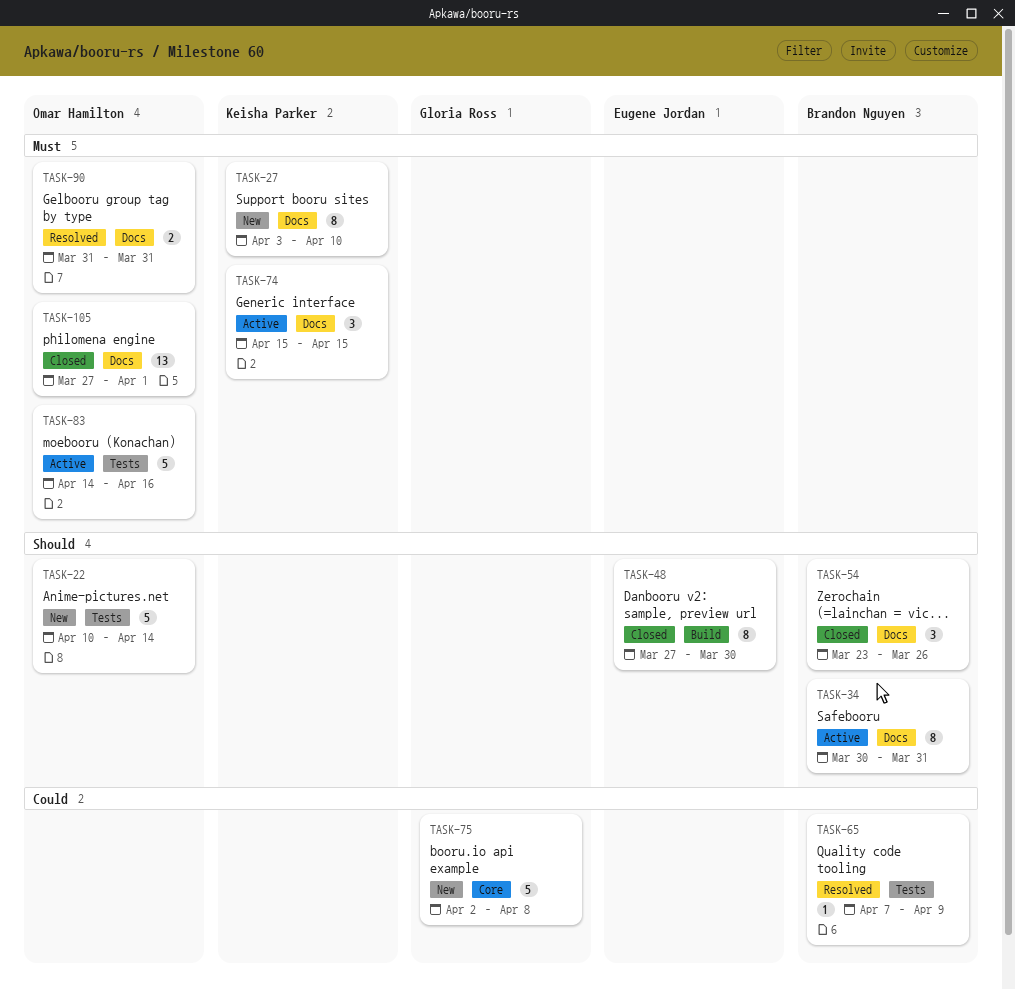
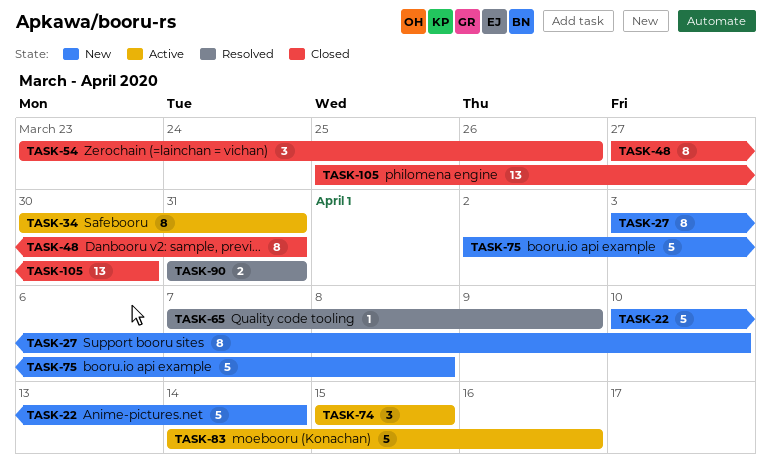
TASK-48, due: Mar 30 -> Mar 31
TASK-105, start: Mar 27 -> Mar 25
TASK-105, due: Apr 1 -> Mar 30

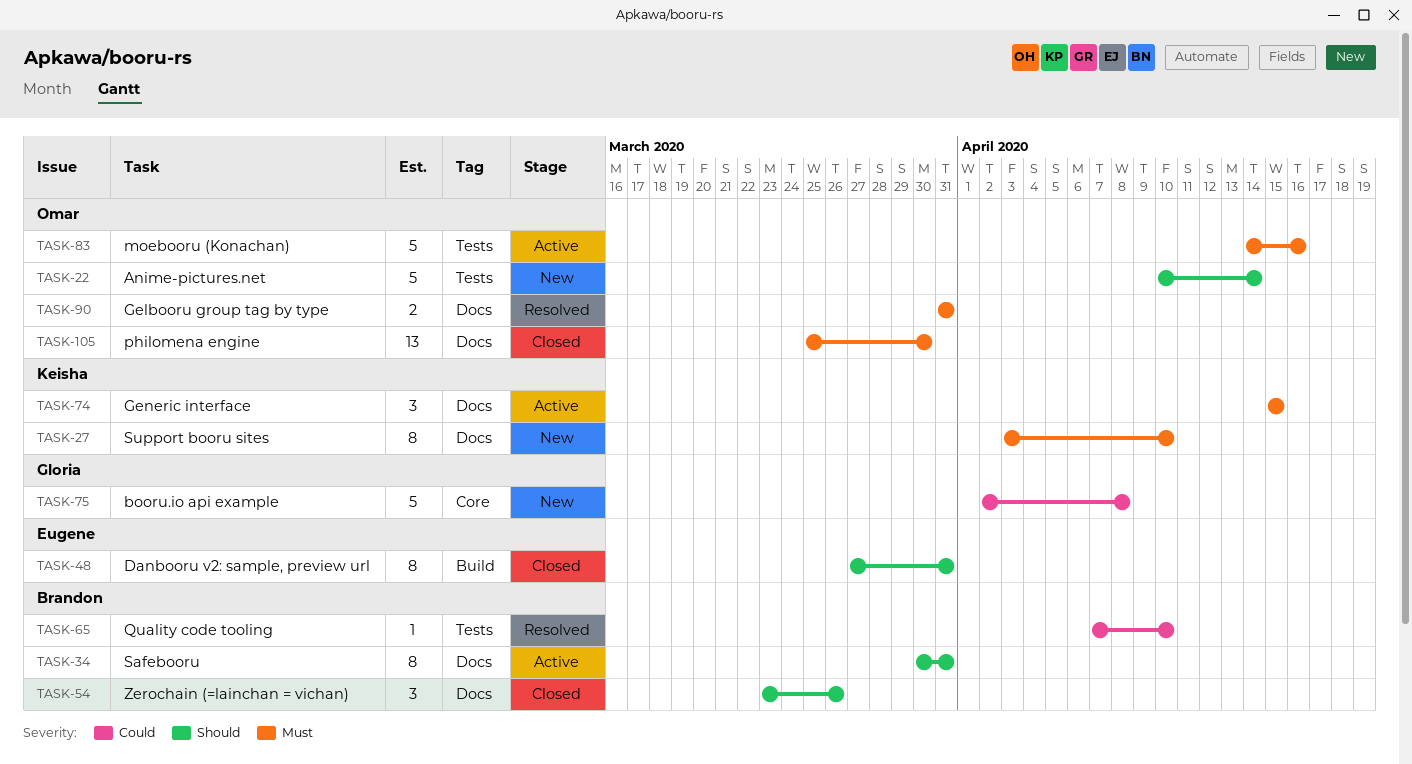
TASK-65, due: Apr 9 -> Apr 10

